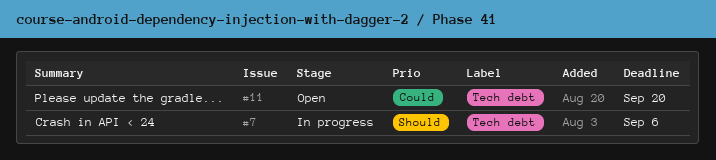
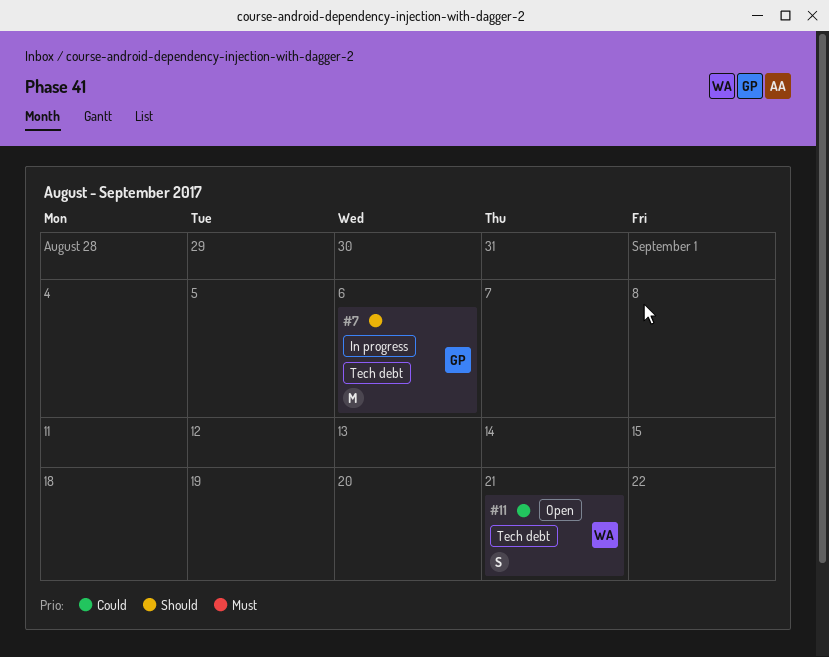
#11, due: Sep 20 -> Sep 21

